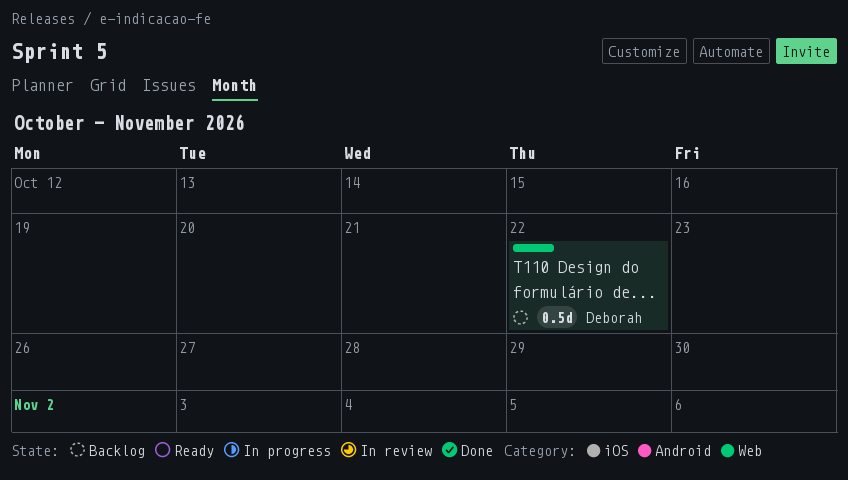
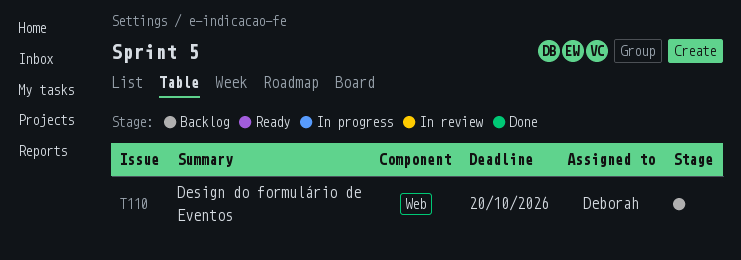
T110, due: Oct 22 -> Oct 20

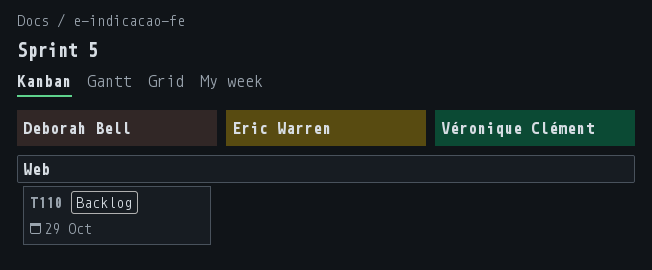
T110, due: Oct 20 -> Oct 29

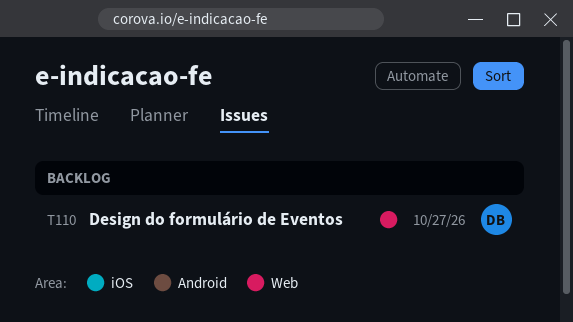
T110, due: Oct 29 -> Oct 27

